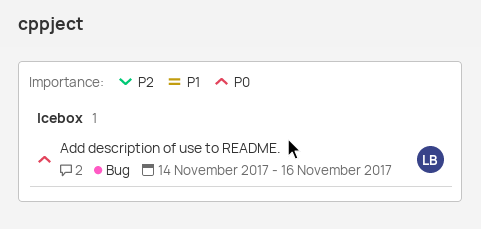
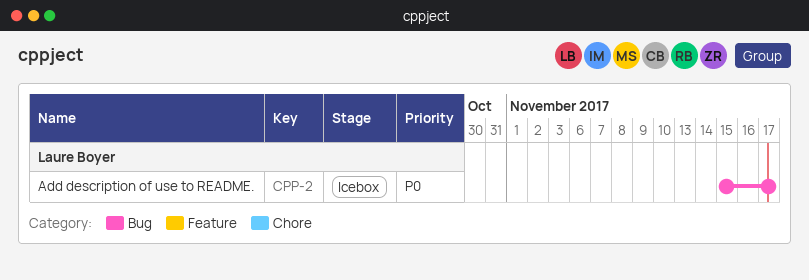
Add description of use to README., start: Nov 14 -> Nov 15
Add description of use to README., due: Nov 16 -> Nov 17

